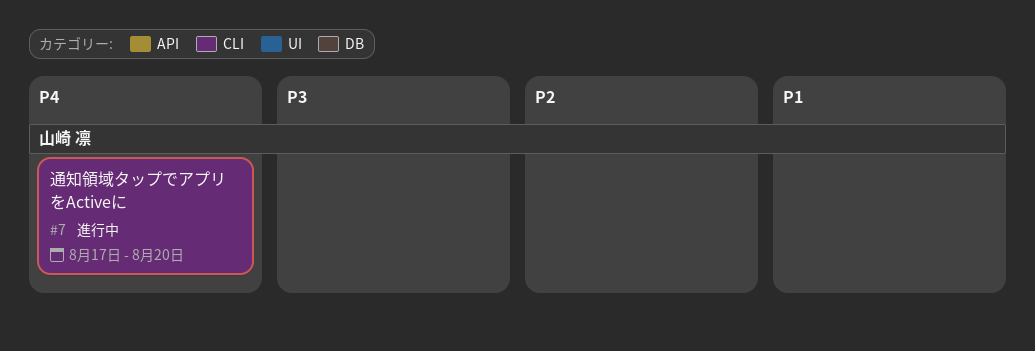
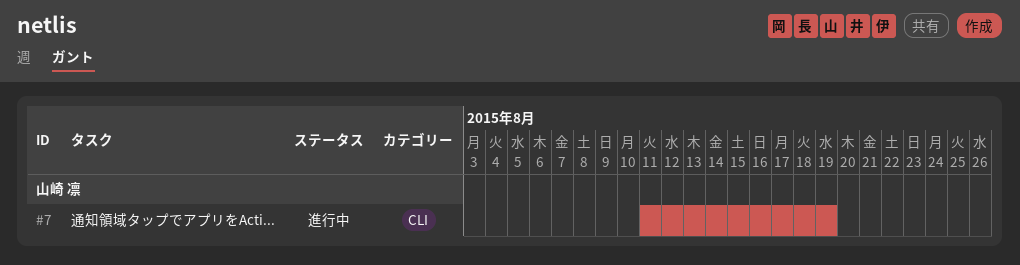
#7, start: Aug 17 -> Aug 11
#7, due: Aug 20 -> Aug 19

